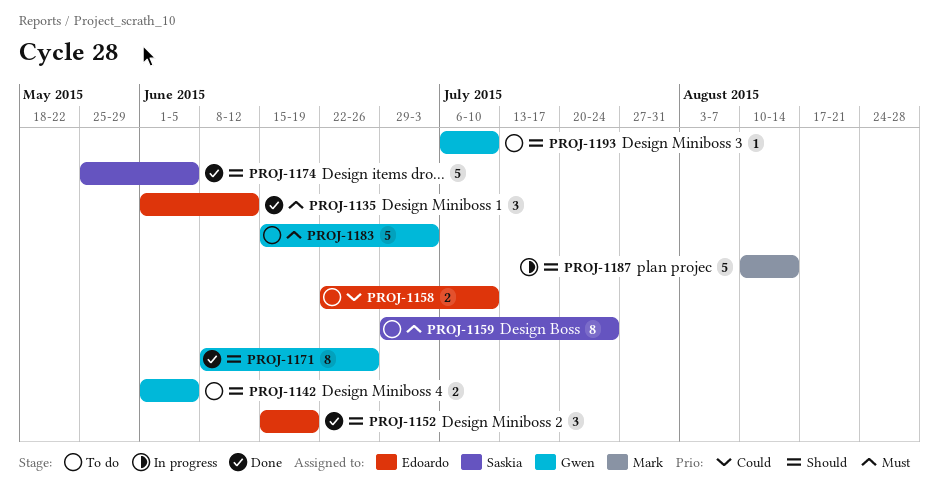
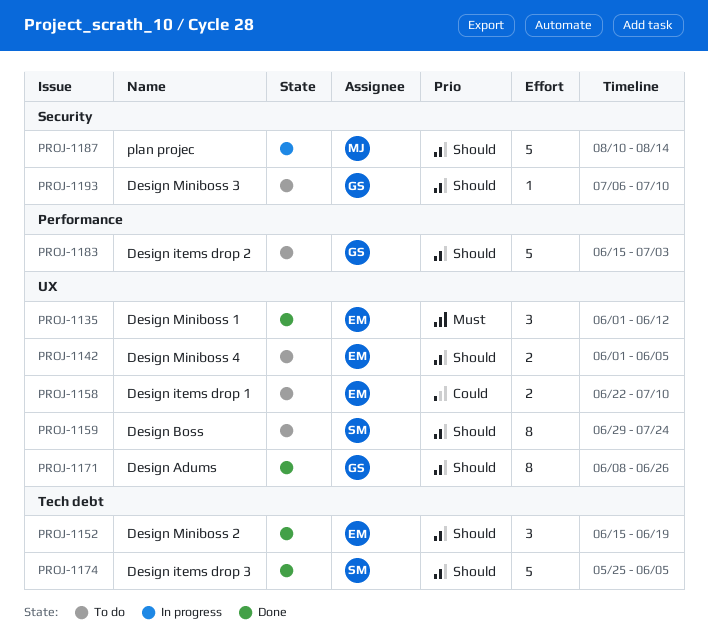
PROJ-1142, owner: Gwen -> Edoardo
PROJ-1159, priority: Must -> Should
PROJ-1183, priority: Must -> Should

